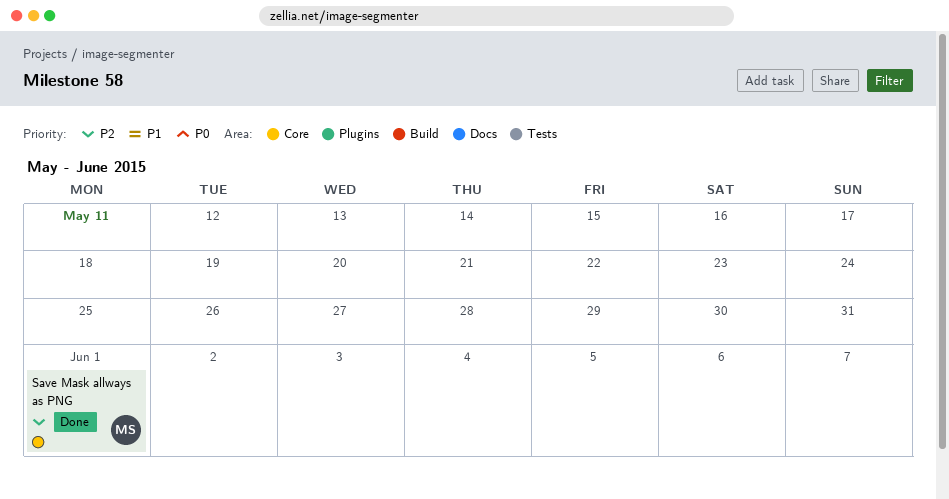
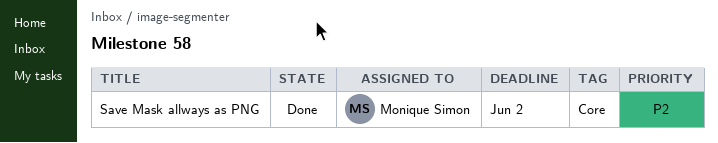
Save Mask allways as PNG, due: Jun 1 -> Jun 2

